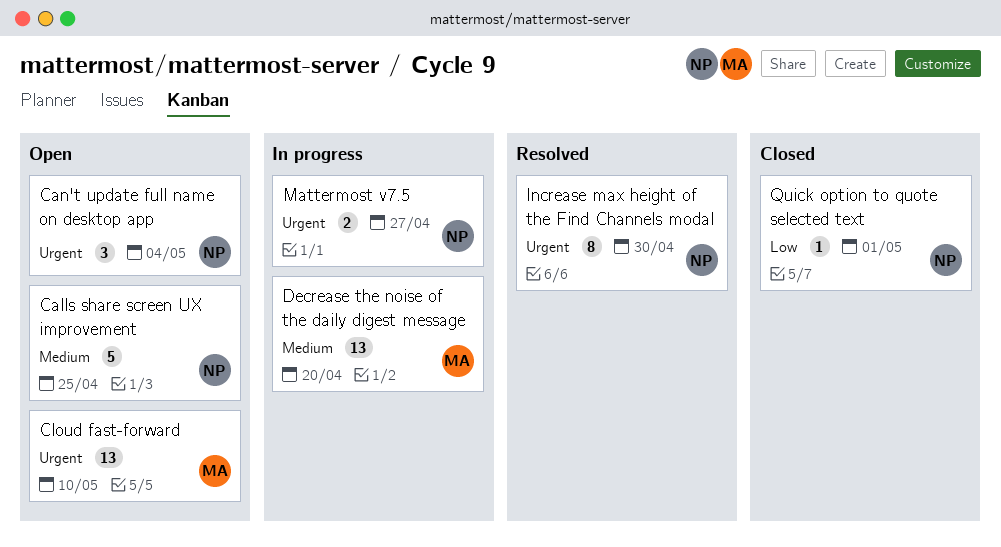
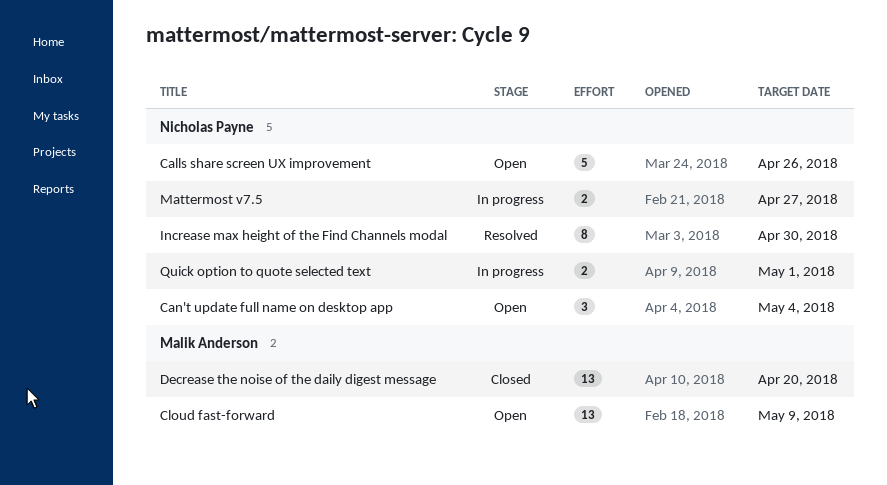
Calls share screen UX improvement, due: Apr 25 -> Apr 26
Cloud fast-forward, due: May 10 -> May 9
Decrease the noise of the daily digest message, status: In progress -> Closed
Quick option to quote selected text, status: Closed -> In progress
Quick option to quote selected text, estimate: 1 -> 2

